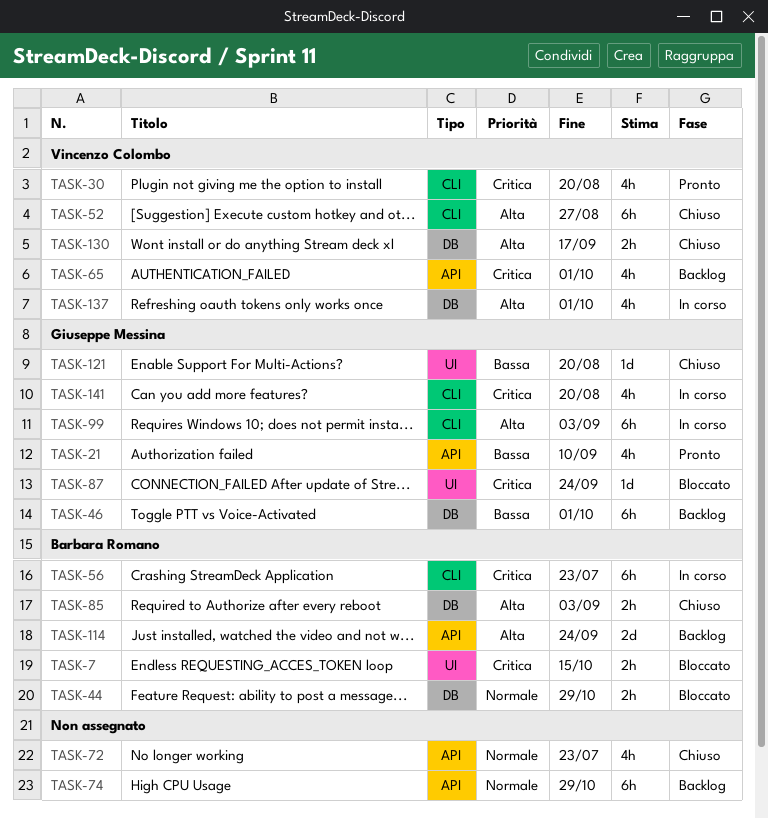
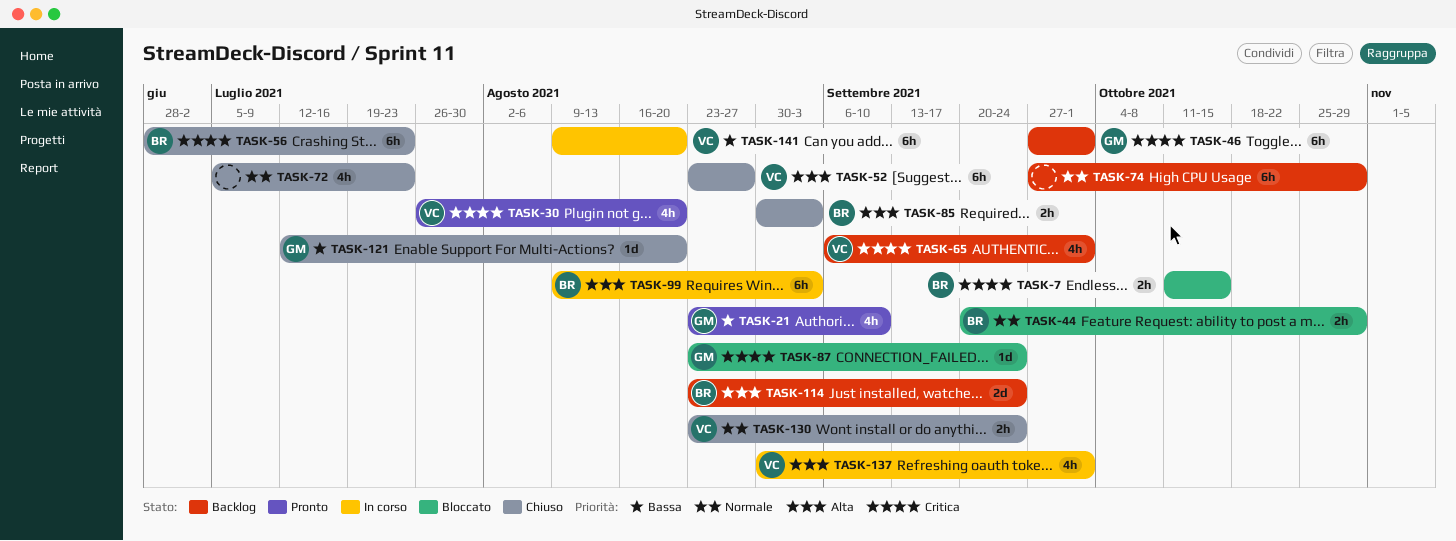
TASK-46, priority: Bassa -> Critica
TASK-56, status: In corso -> Chiuso
TASK-99, owner: Giuseppe Messina -> Barbara Romano
TASK-130, priority: Alta -> Normale
TASK-130, due: Sep 17 -> Sep 24
TASK-141, owner: Giuseppe Messina -> Vincenzo Colombo
TASK-141, priority: Critica -> Bassa
TASK-141, estimate: 4h -> 6h

